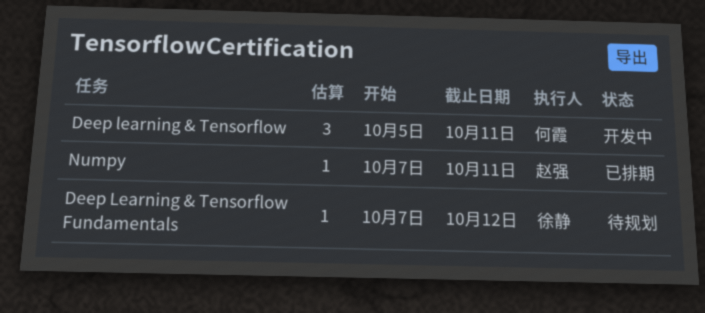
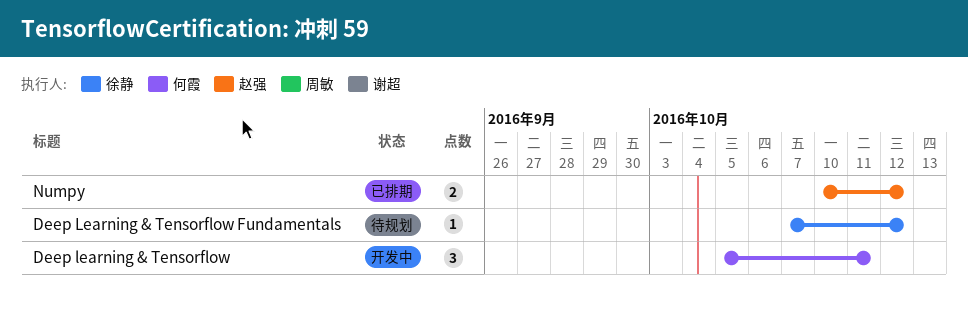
Numpy, estimate: 1 -> 2
Numpy, start: Oct 7 -> Oct 10
Numpy, due: Oct 11 -> Oct 12

